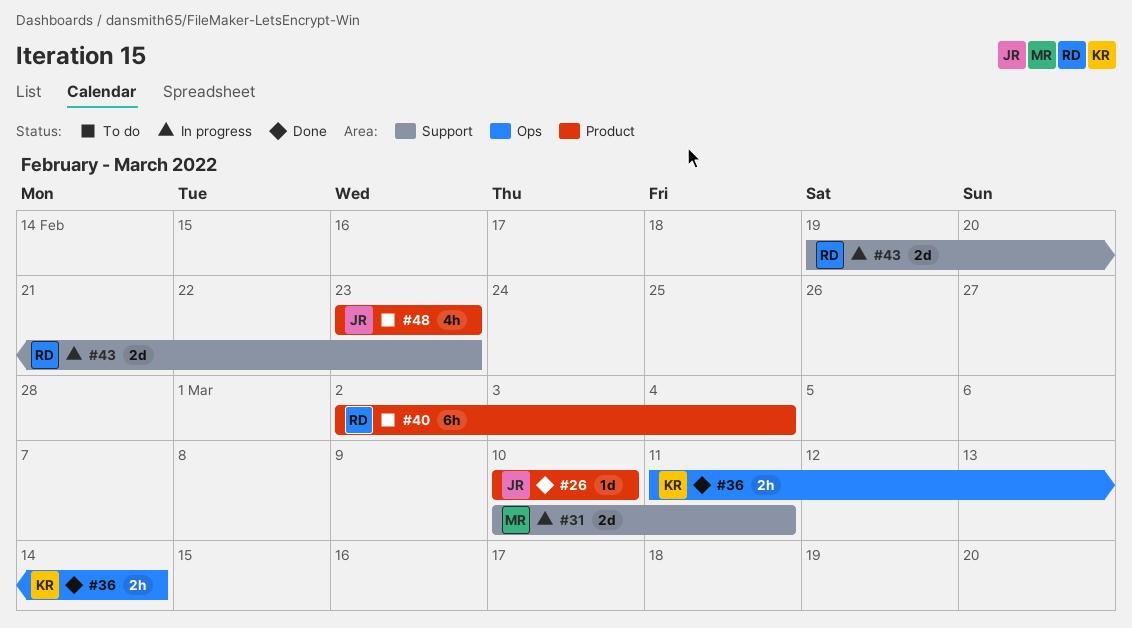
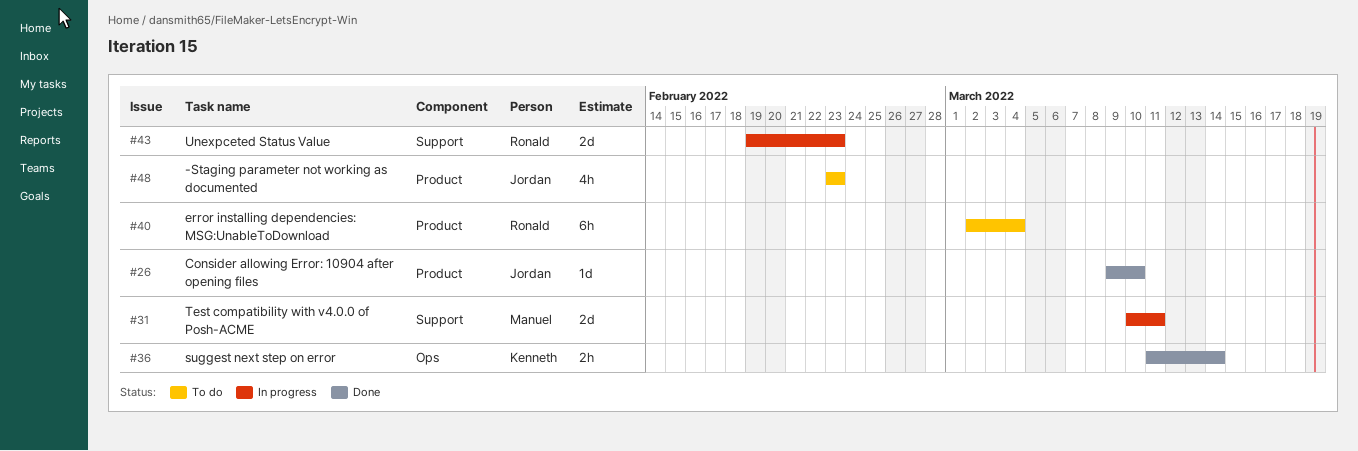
#26, start: Mar 10 -> Mar 9

